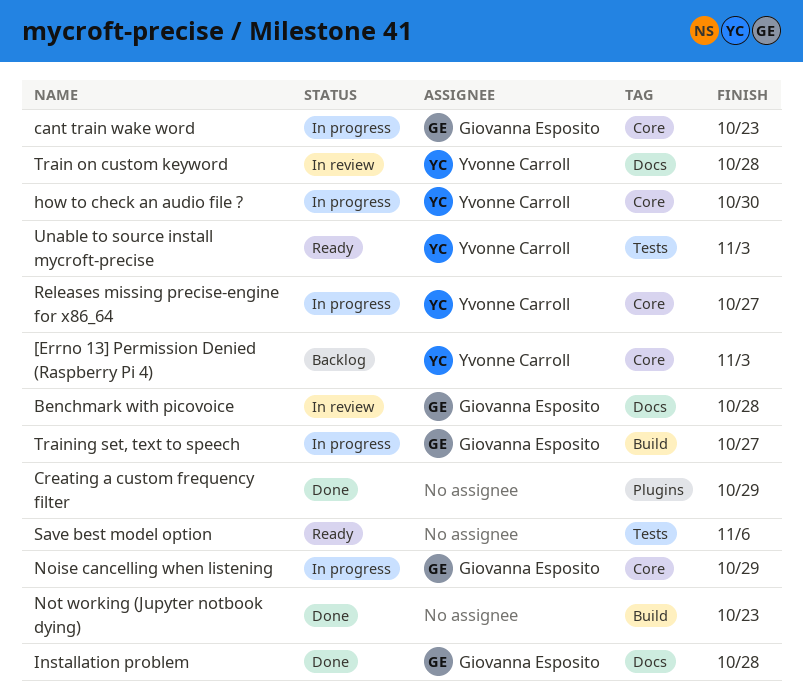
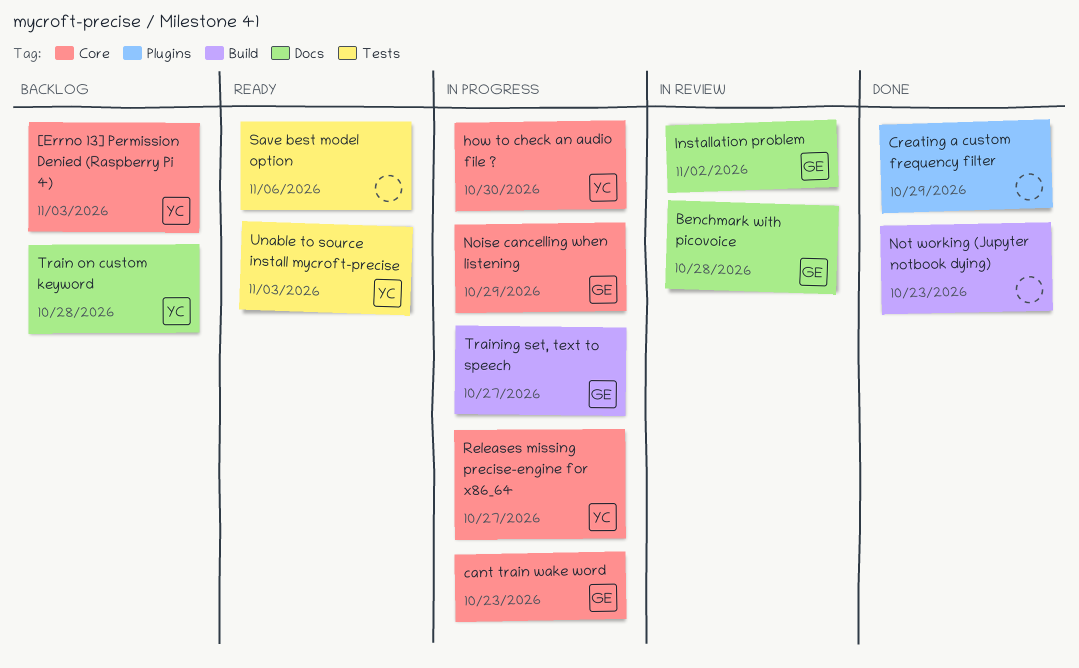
Installation problem, status: Done -> In review
Installation problem, due: Oct 28 -> Nov 2
Train on custom keyword, status: In review -> Backlog

